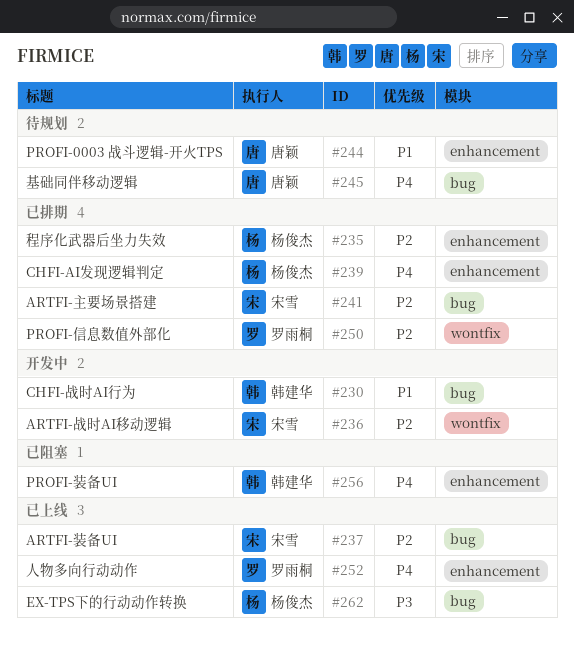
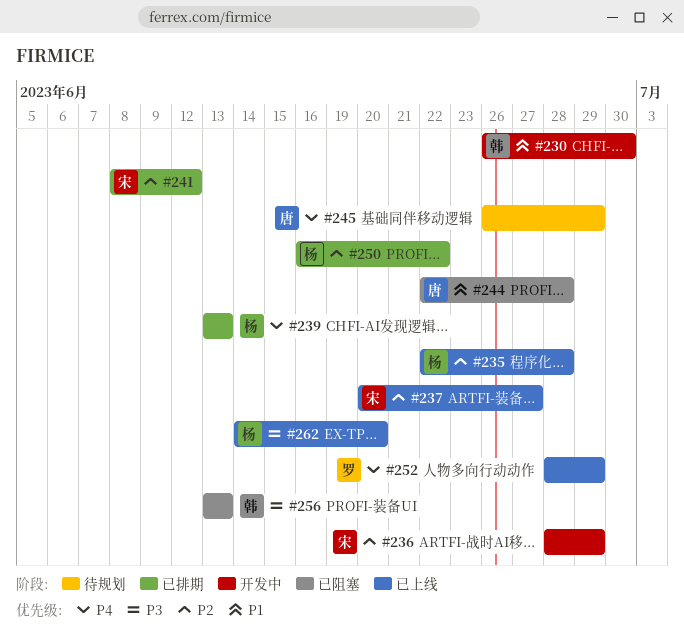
#235, status: 已排期 -> 已上线
#244, status: 待规划 -> 已阻塞
#250, owner: 罗雨桐 -> 杨俊杰
#256, priority: P4 -> P3

